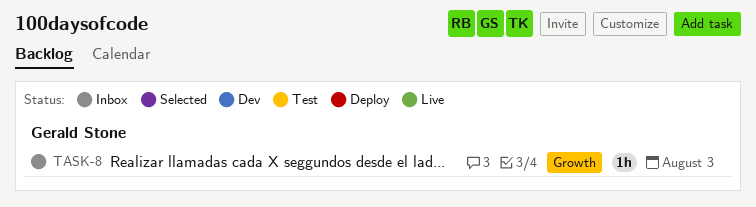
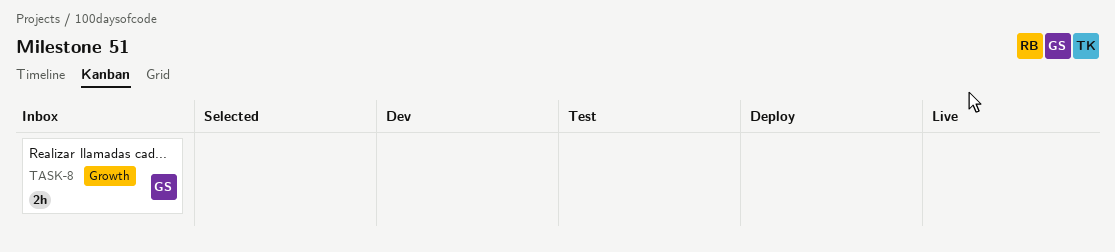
TASK-8, estimate: 1h -> 2h

